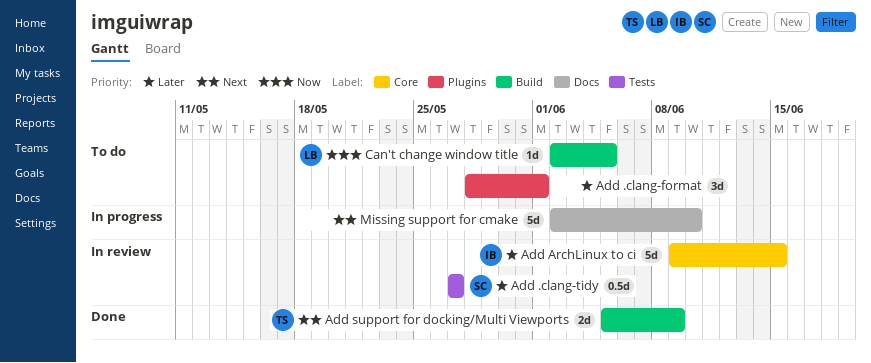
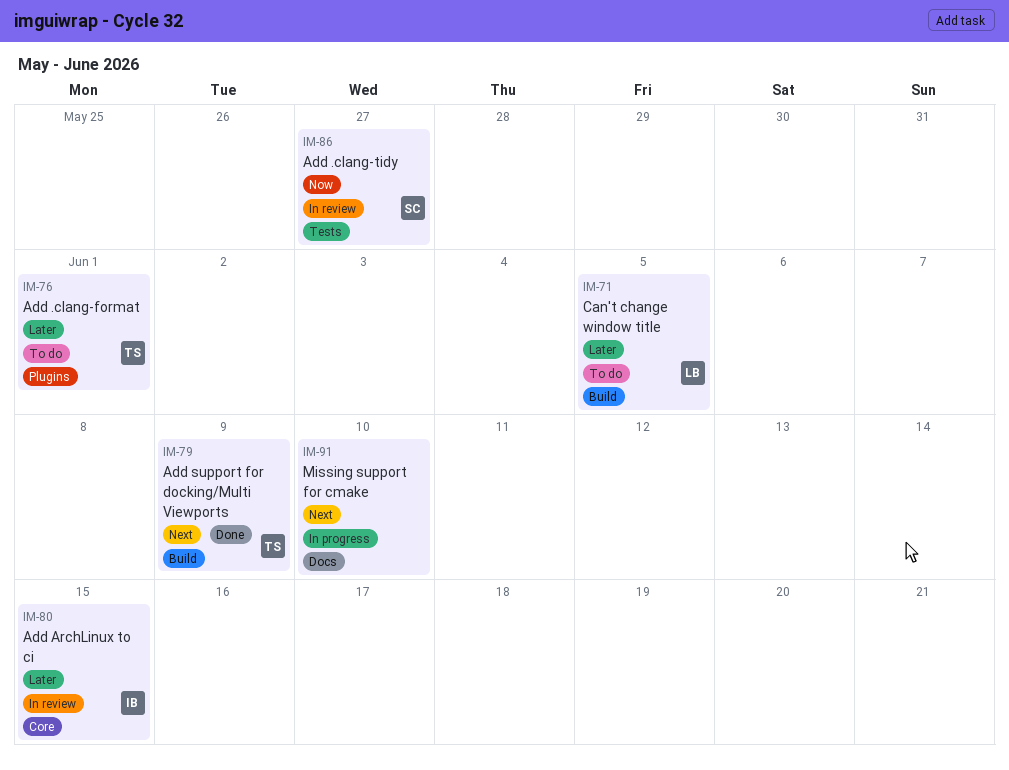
Add .clang-format, owner: none -> TS
Add .clang-tidy, priority: Later -> Now
Can't change window title, priority: Now -> Later

